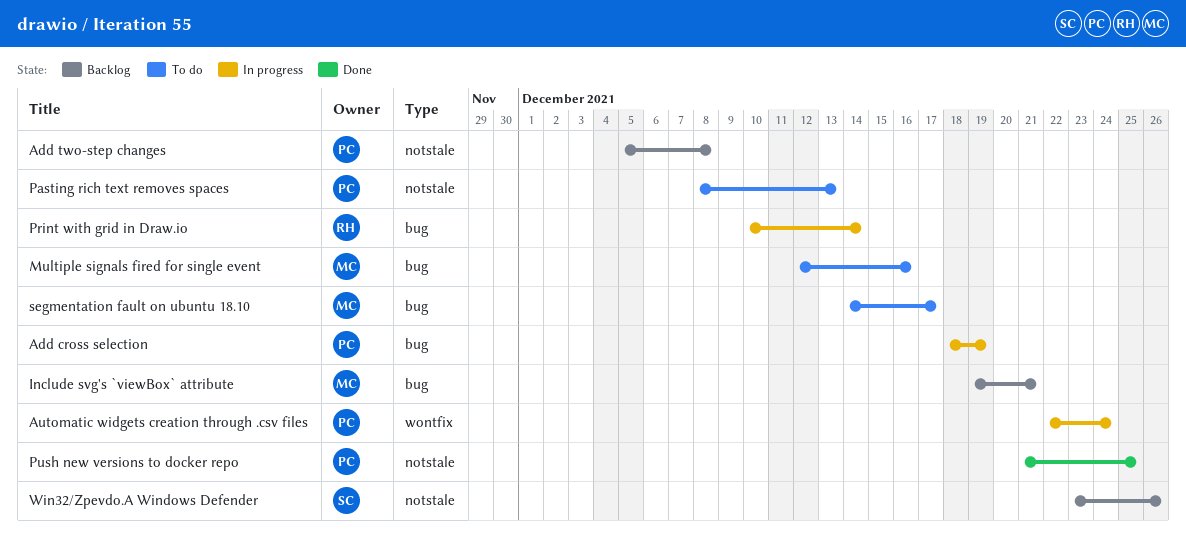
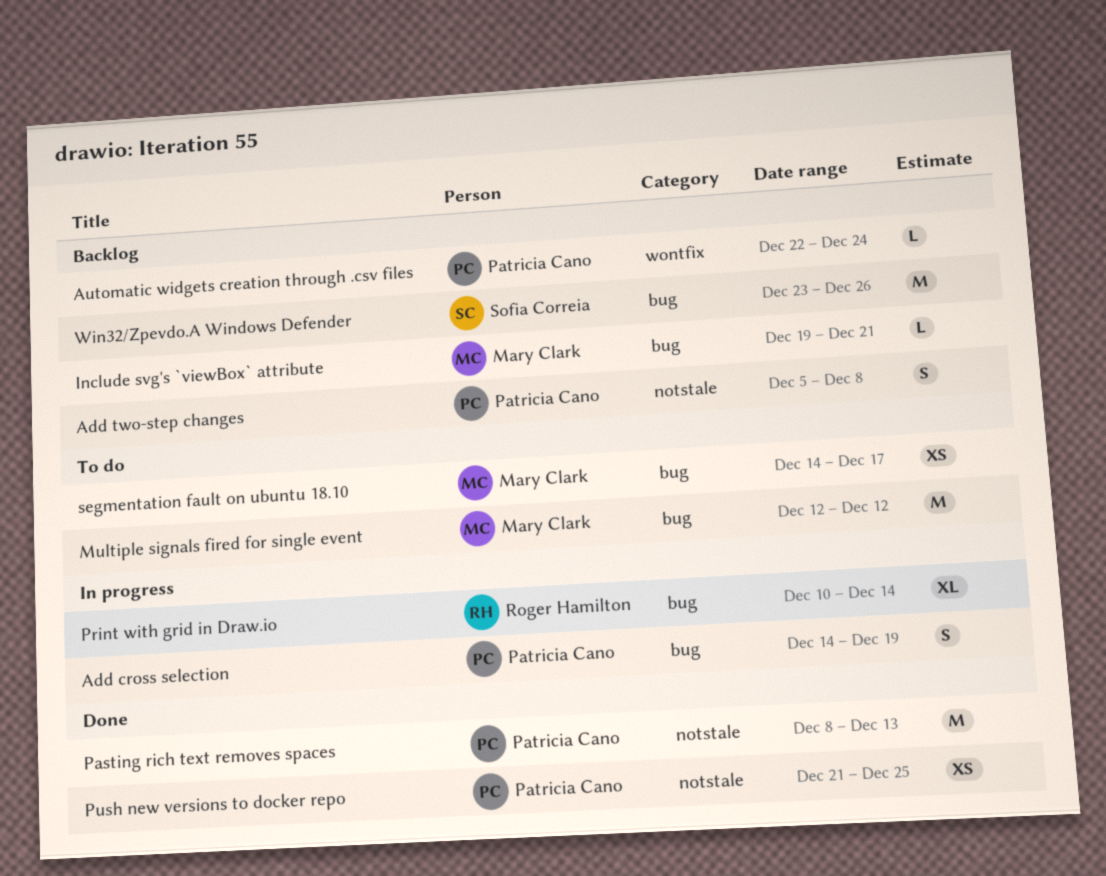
Add cross selection, start: Dec 18 -> Dec 14
Automatic widgets creation through .csv files, status: In progress -> Backlog
Multiple signals fired for single event, due: Dec 16 -> Dec 12
Pasting rich text removes spaces, status: To do -> Done
Win32/Zpevdo.A Windows Defender, label: notstale -> bug

